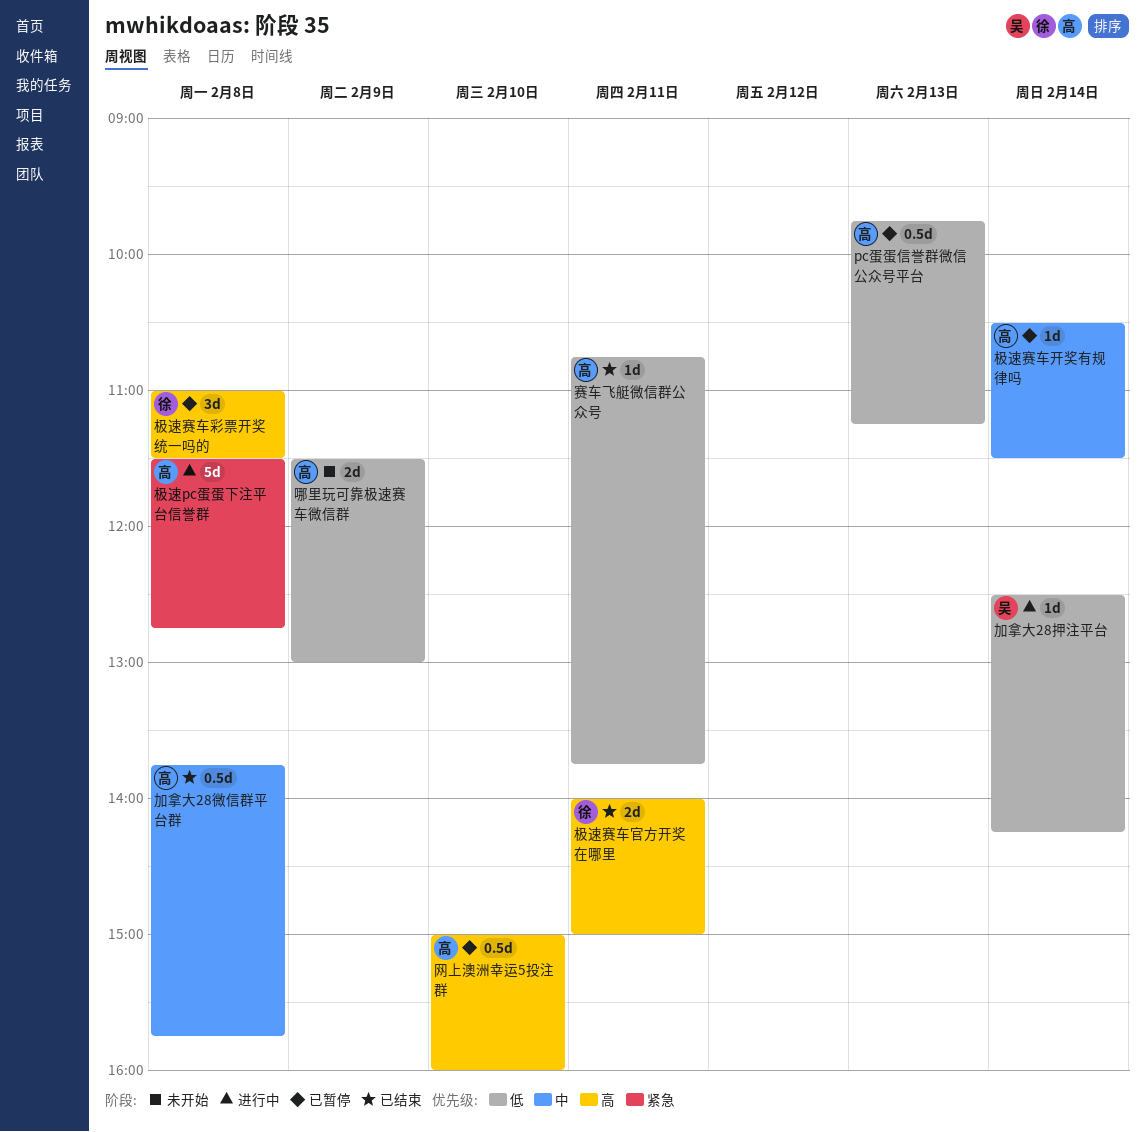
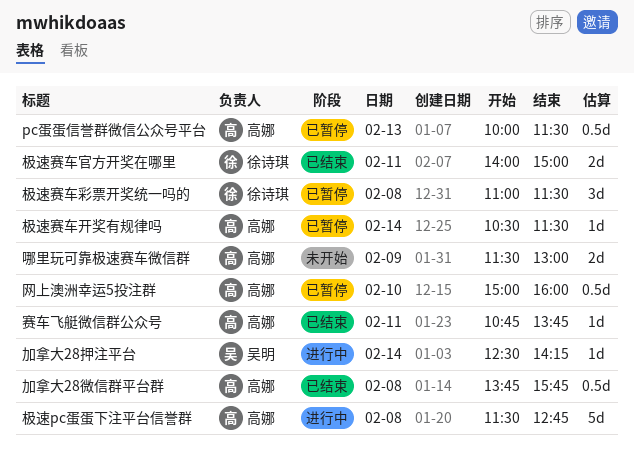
pc蛋蛋信誉群微信公众号平台, begins: 09:45 -> 10:00
pc蛋蛋信誉群微信公众号平台, ends: 11:15 -> 11:30

